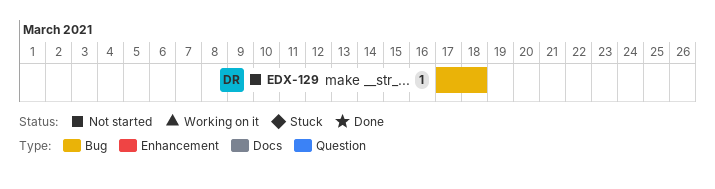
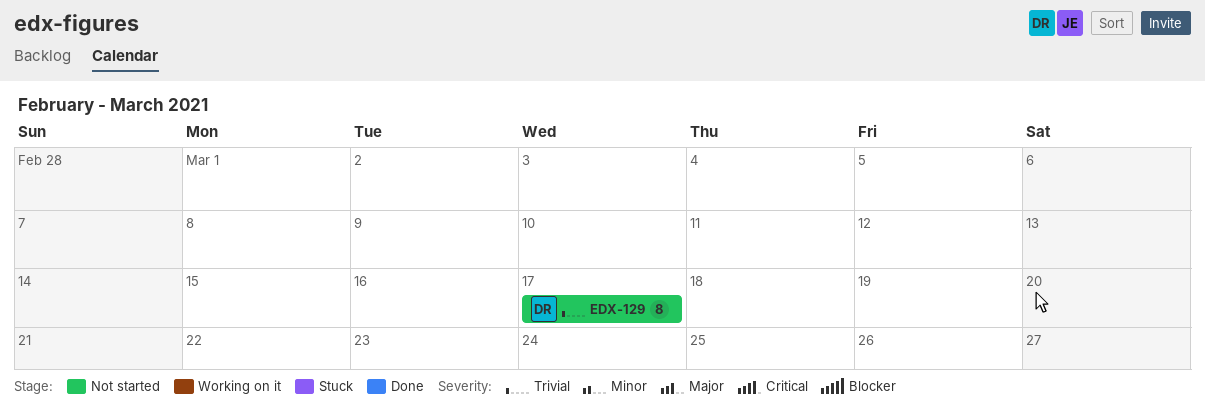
EDX-129, estimate: 1 -> 8
EDX-129, due: Mar 18 -> Mar 17

